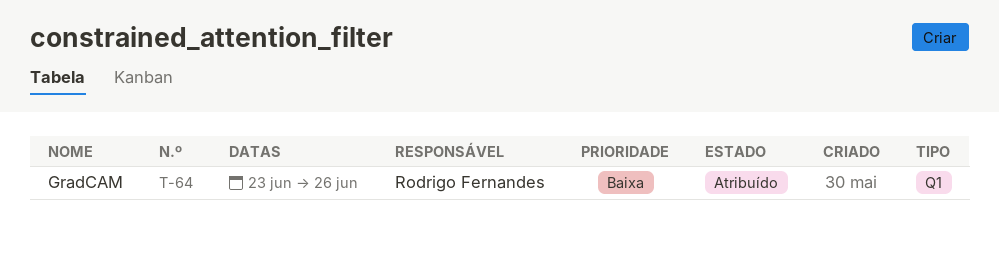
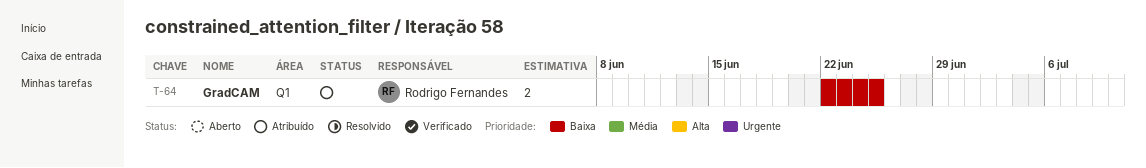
T-64, start: Jun 23 -> Jun 22
T-64, due: Jun 26 -> Jun 25

